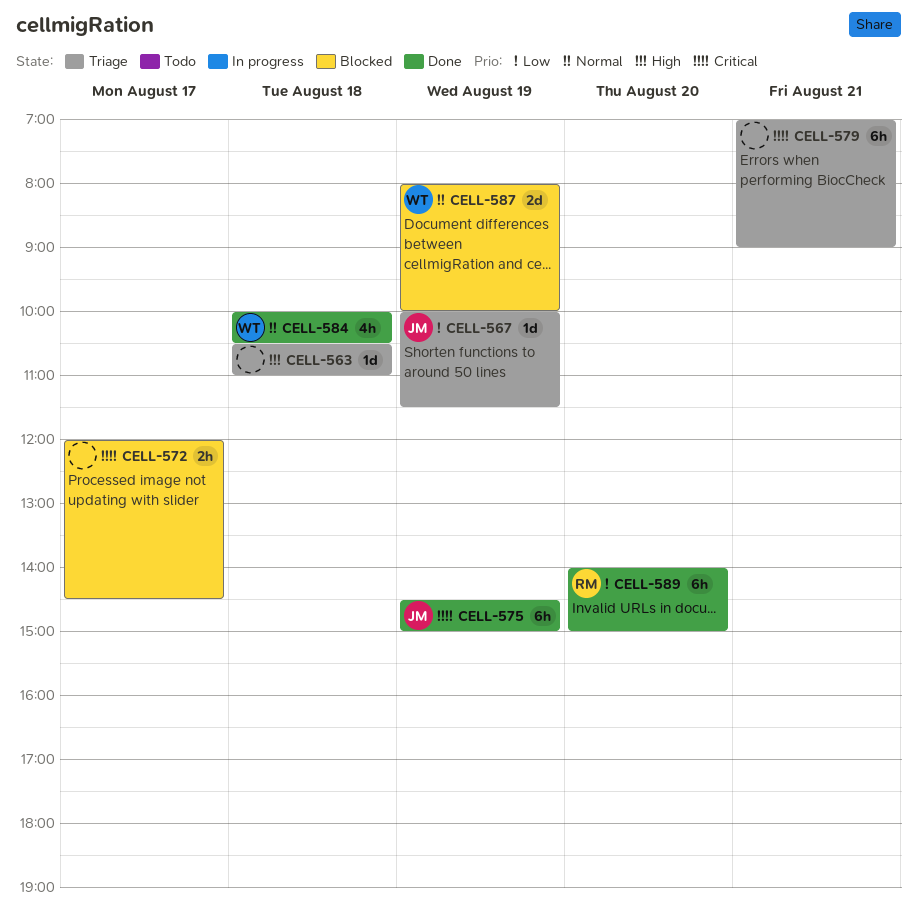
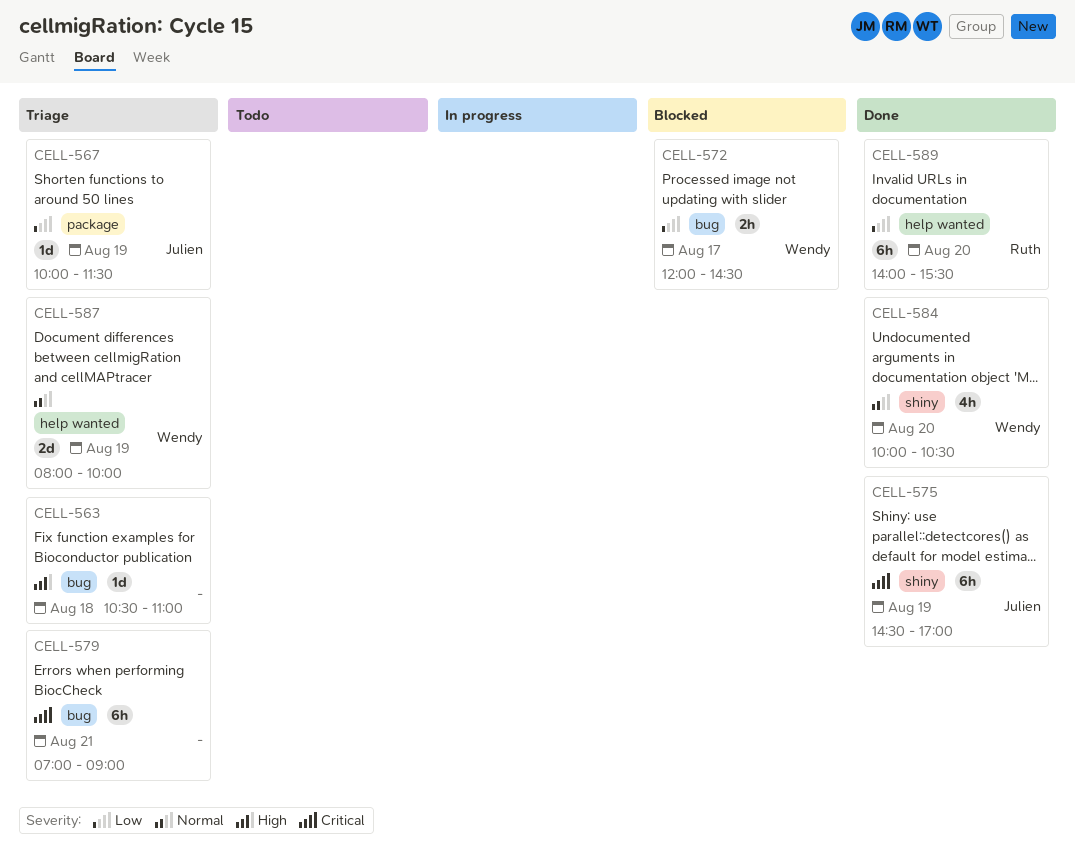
CELL-572, owner: none -> Wendy
CELL-572, priority: Critical -> Low
CELL-575, ends: 15:00 -> 17:00
CELL-584, day: Aug 18 -> Aug 20
CELL-587, status: Blocked -> Triage
CELL-589, ends: 15:00 -> 15:30

